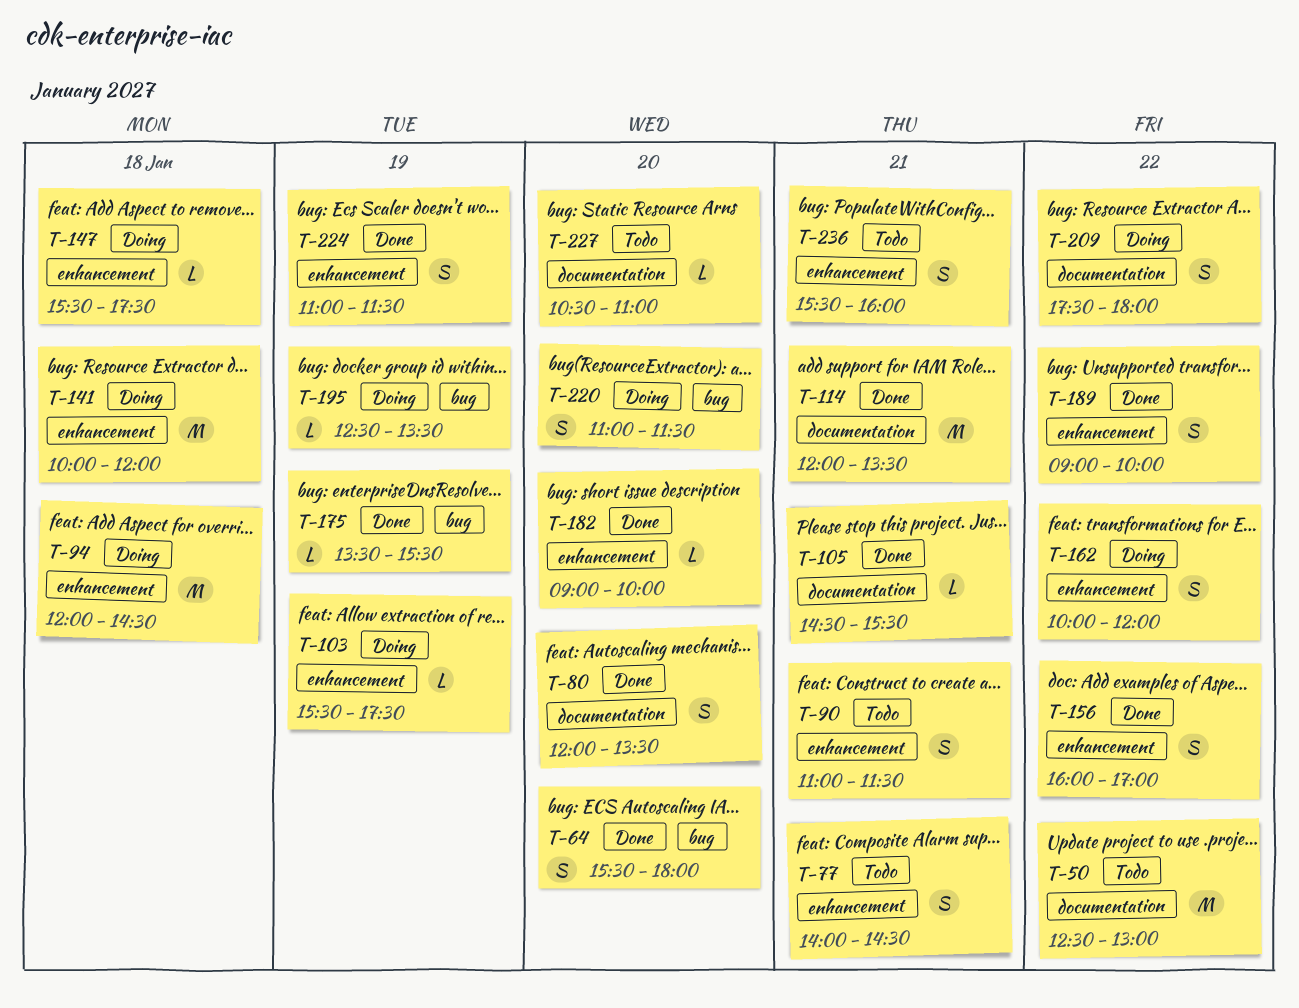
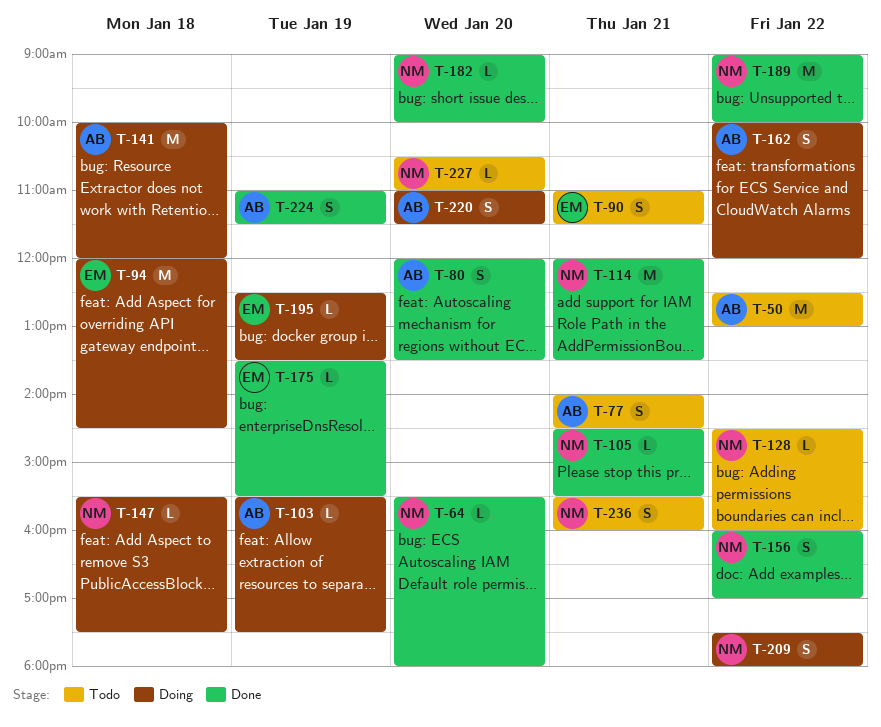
T-64, estimate: S -> L
T-128: none -> present
T-189, estimate: S -> M

